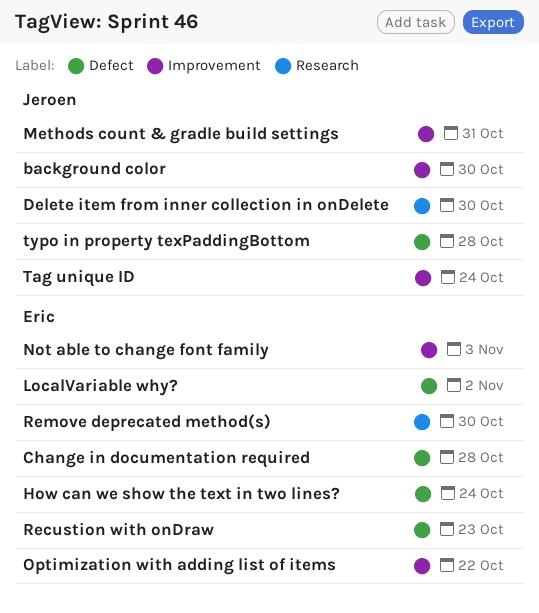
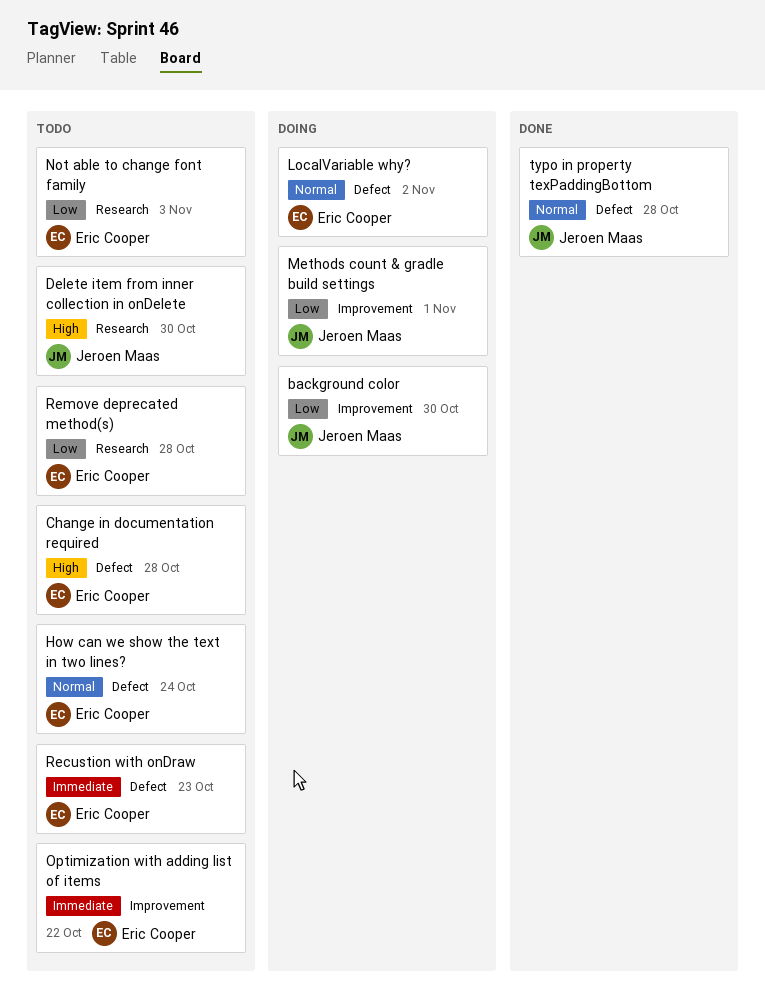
Methods count & gradle build settings, due: Oct 31 -> Nov 1
Not able to change font family, label: Improvement -> Research
Remove deprecated method(s), due: Oct 30 -> Oct 28
Tag unique ID: present -> none

